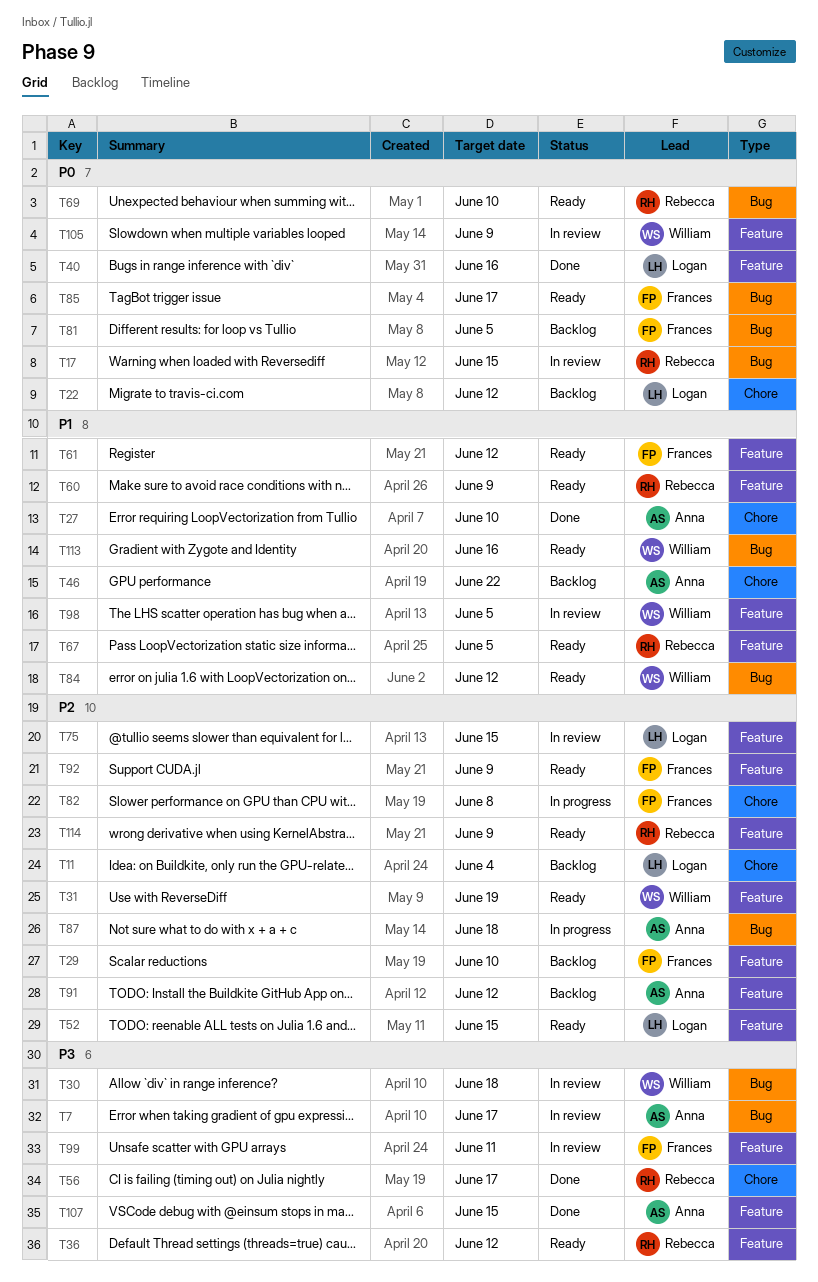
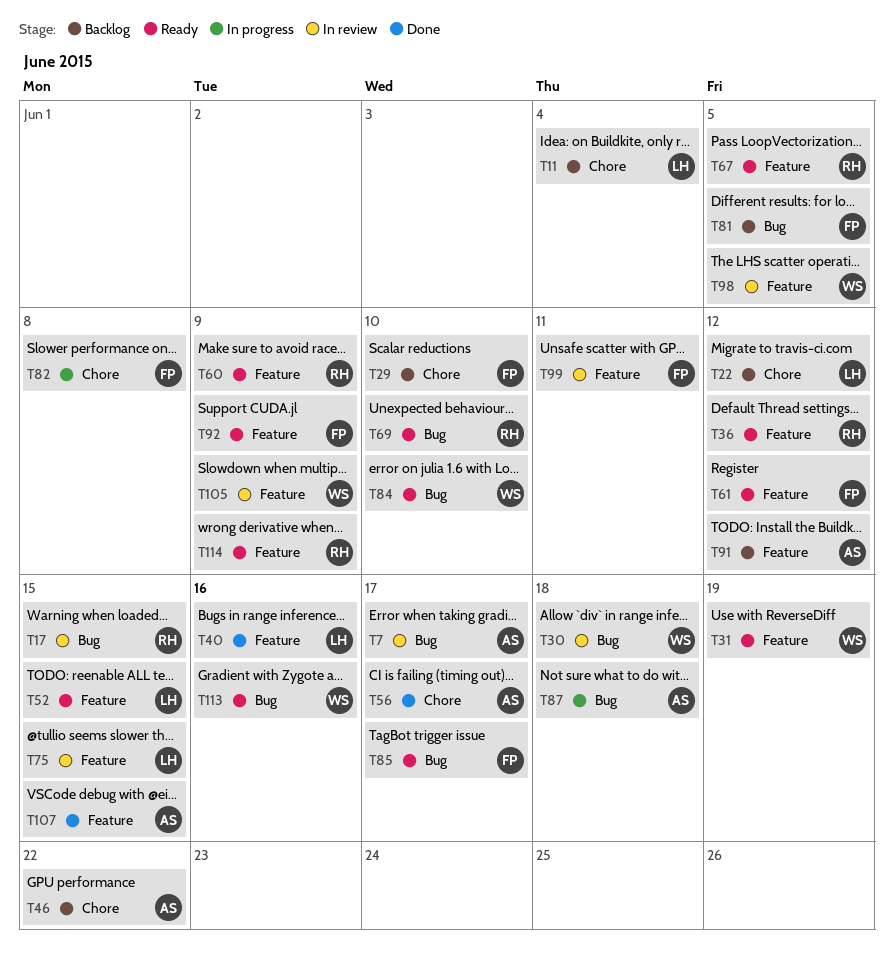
T27: present -> none
T29, label: Feature -> Chore
T56, owner: Rebecca -> Anna
T84, due: Jun 12 -> Jun 10

